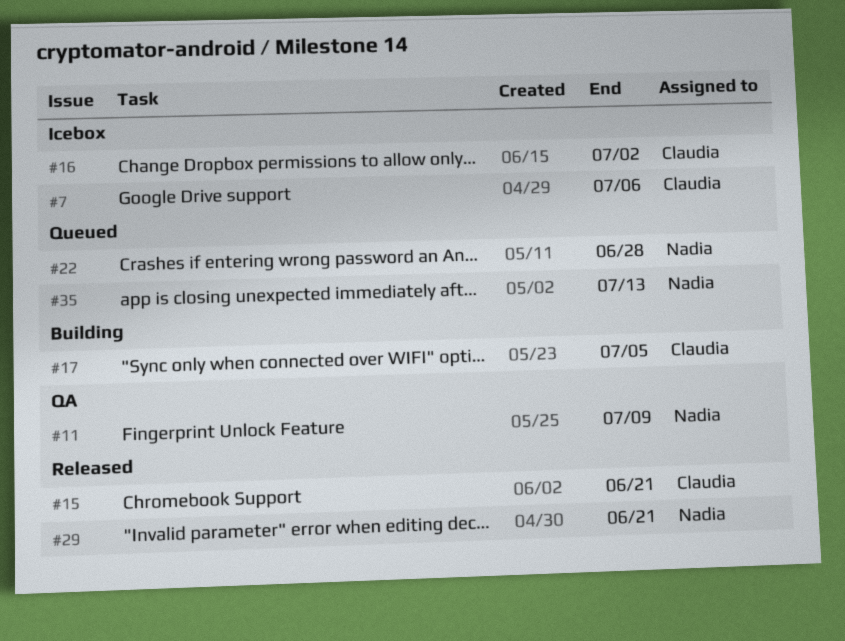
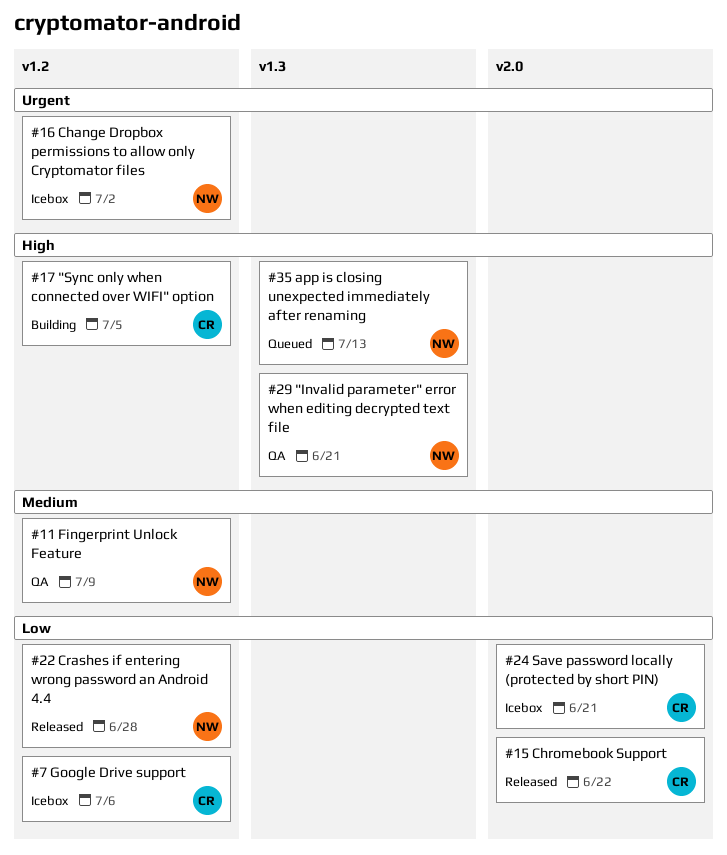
#15, due: Jun 21 -> Jun 22
#16, owner: Claudia -> Nadia
#22, status: Queued -> Released
#24: none -> present
#29, status: Released -> QA

